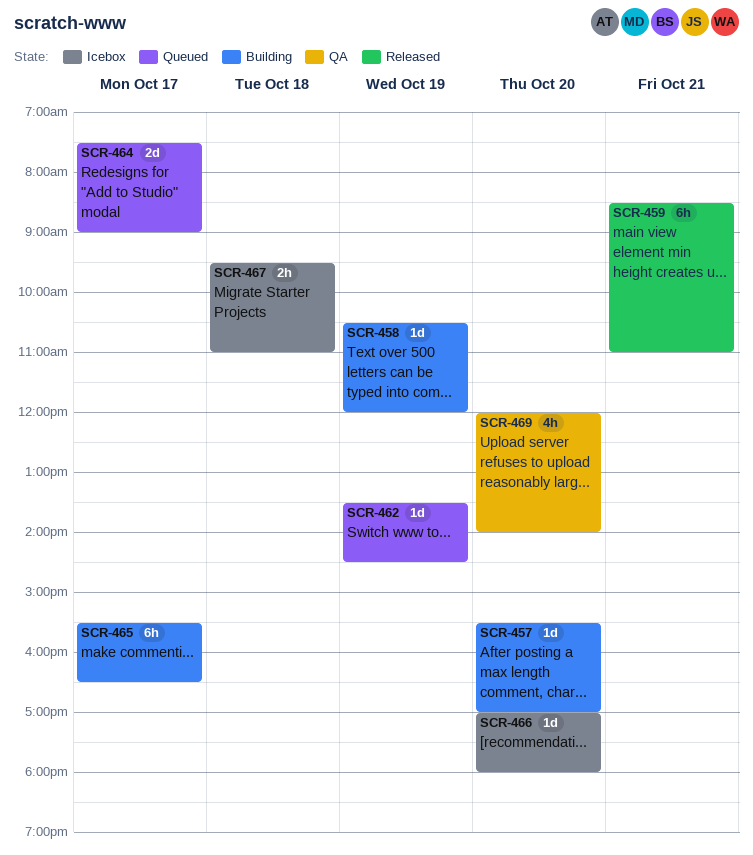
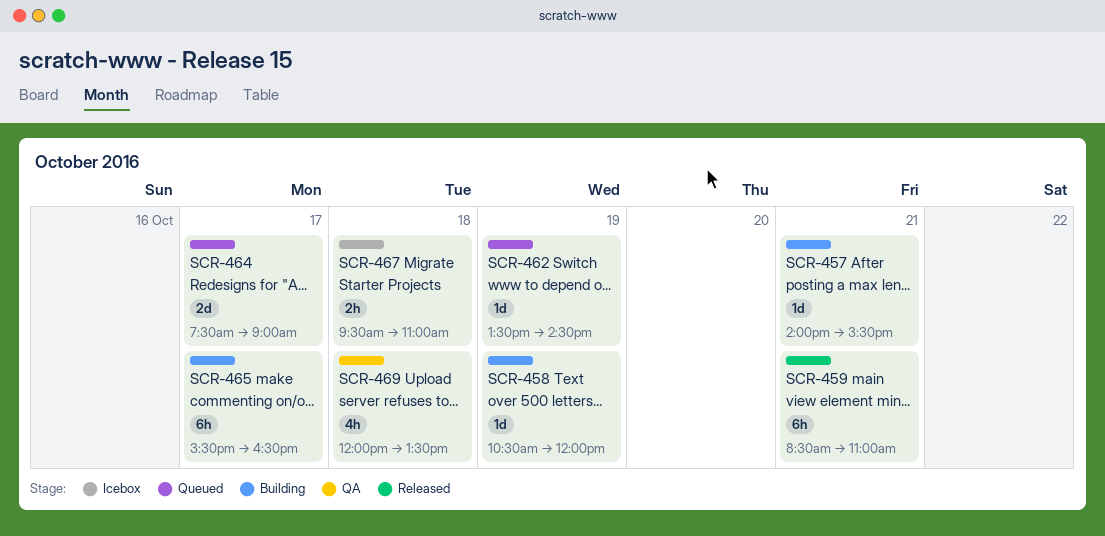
SCR-457, day: Oct 20 -> Oct 21
SCR-457, begins: 15:30 -> 14:00
SCR-457, ends: 17:00 -> 15:30
SCR-466: present -> none
SCR-469, day: Oct 20 -> Oct 18
SCR-469, ends: 14:00 -> 13:30

